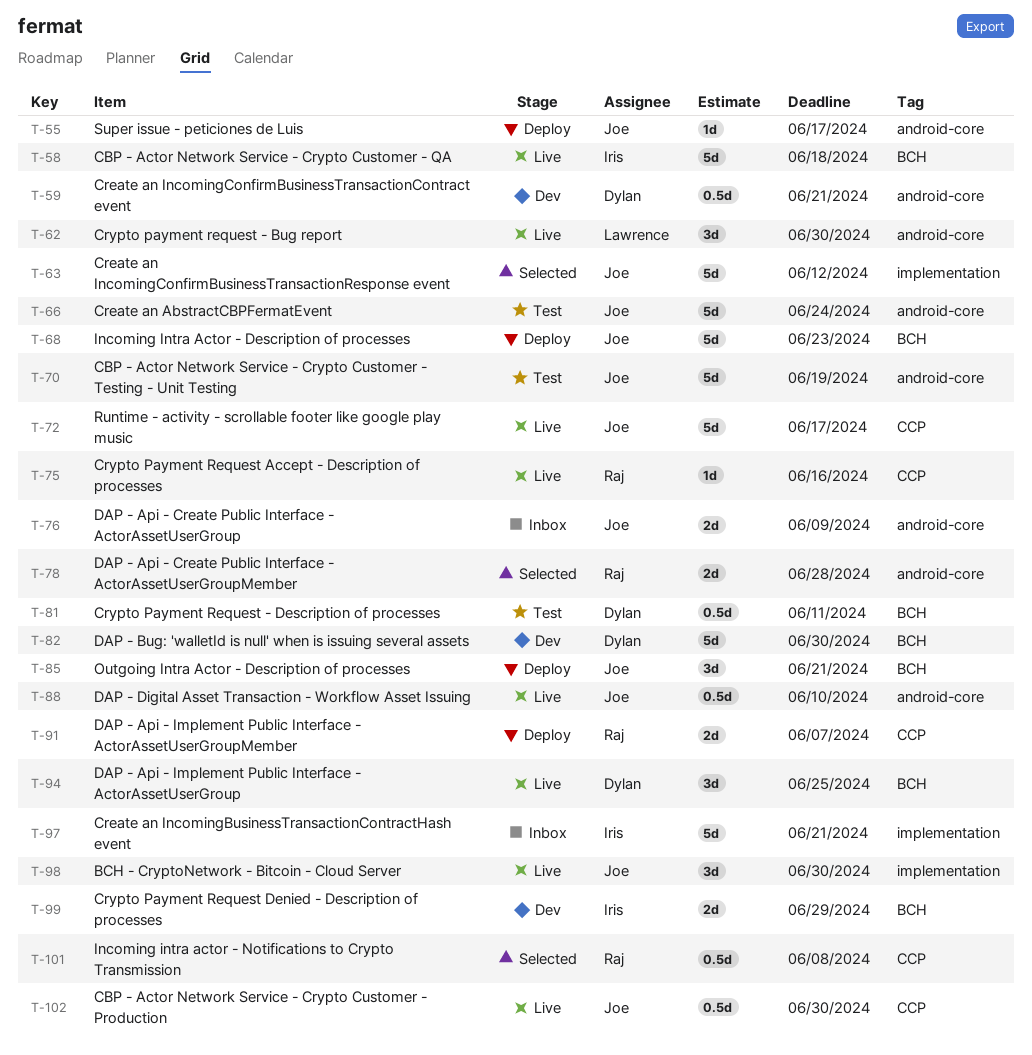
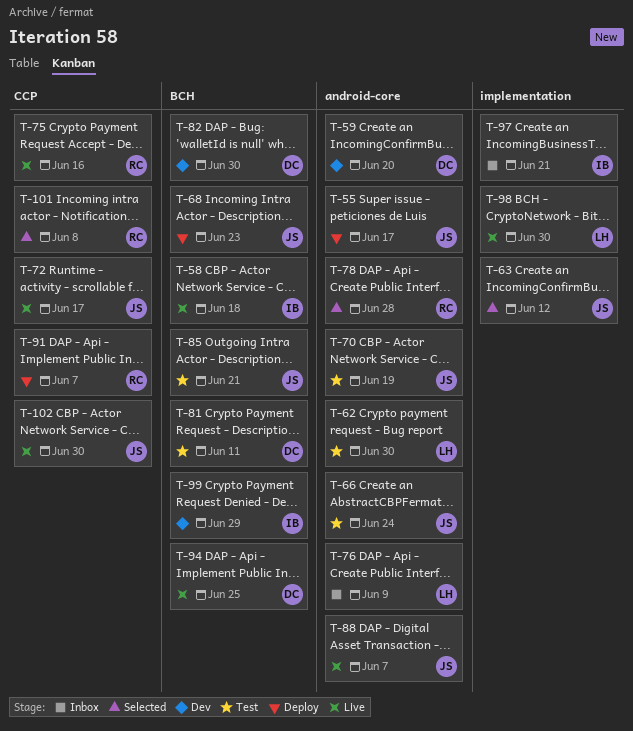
T-59, due: Jun 21 -> Jun 20
T-62, status: Live -> Test
T-76, owner: Joe -> Lawrence
T-85, status: Deploy -> Test
T-88, due: Jun 10 -> Jun 7
T-98, owner: Joe -> Lawrence

